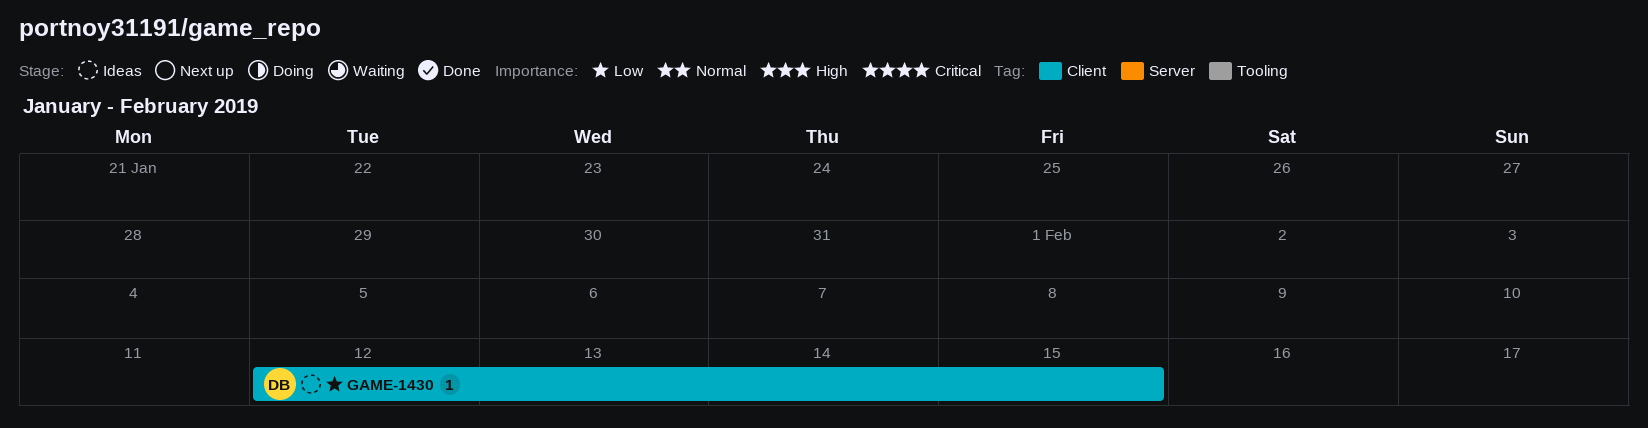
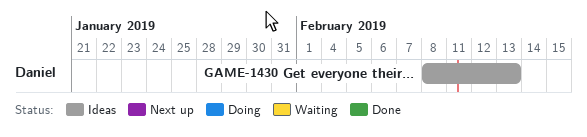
GAME-1430, start: Feb 12 -> Feb 8
GAME-1430, due: Feb 15 -> Feb 13

